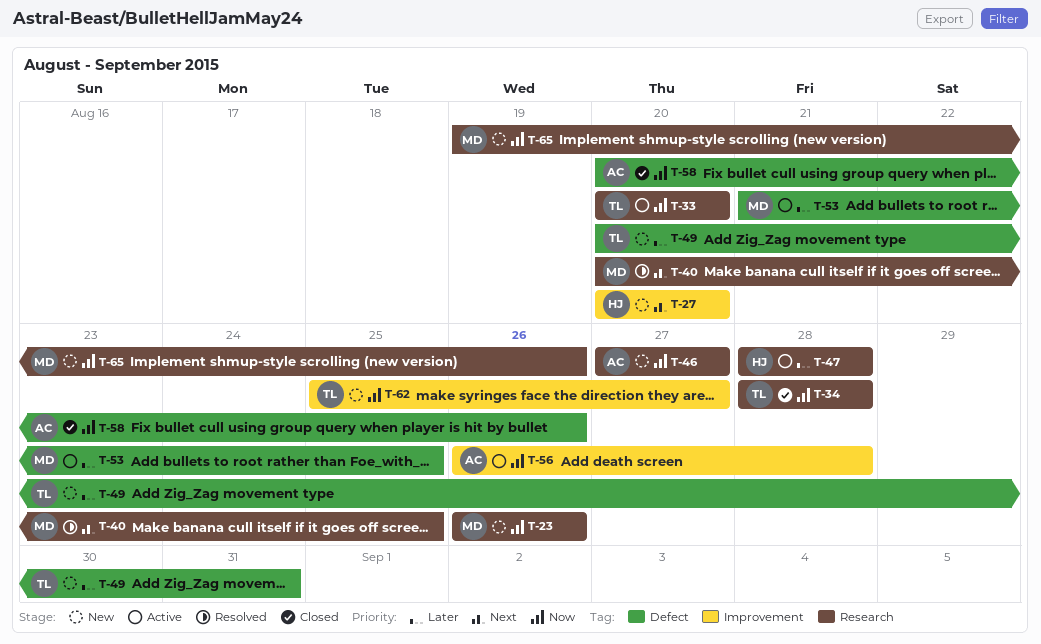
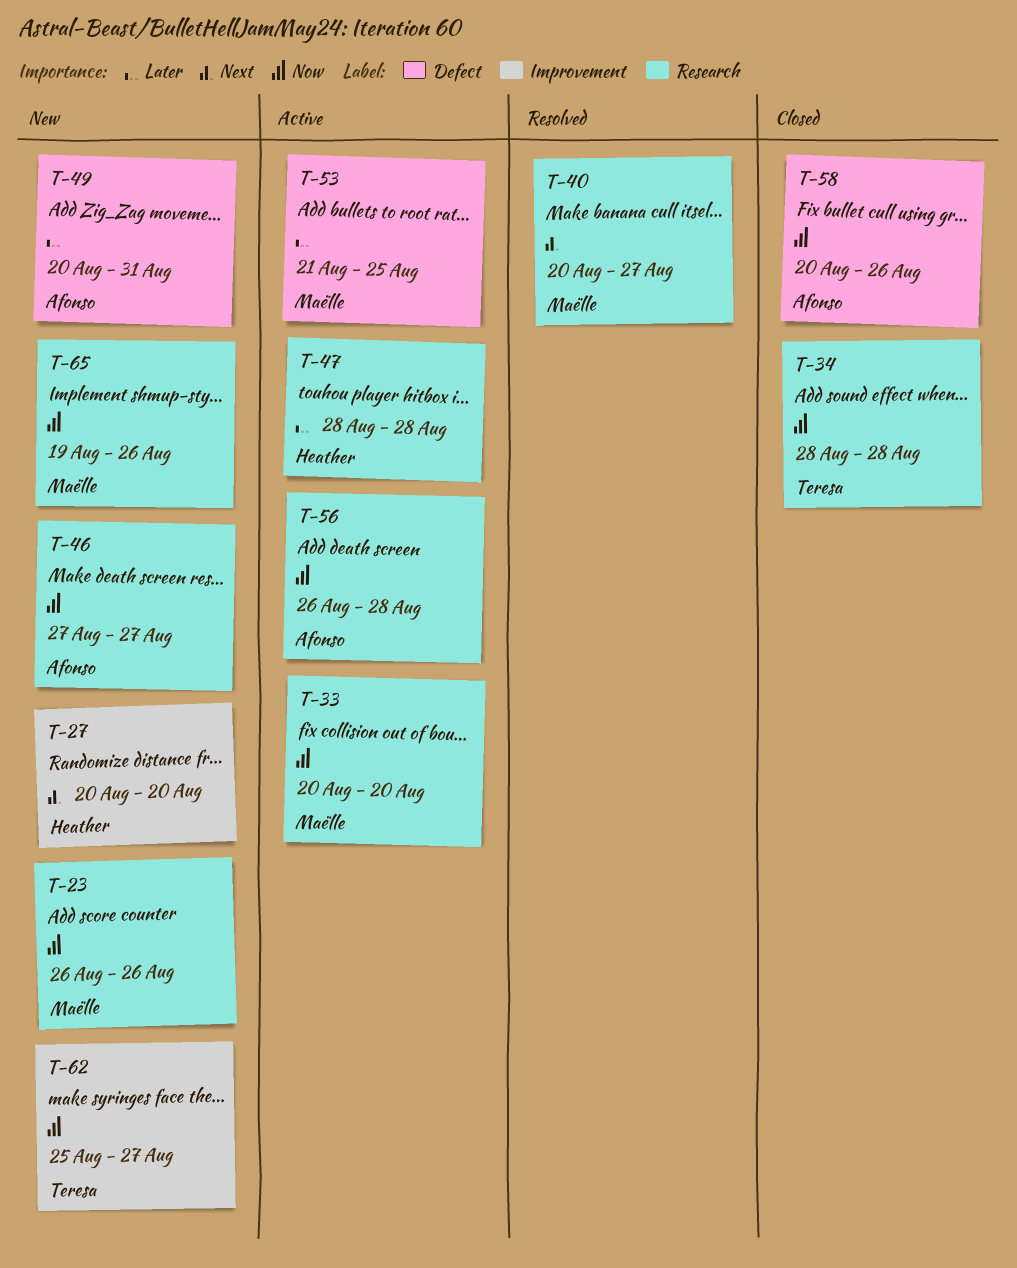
T-33, owner: Teresa -> Maëlle
T-40, due: Aug 25 -> Aug 27
T-49, owner: Teresa -> Afonso
T-56, label: Improvement -> Research

